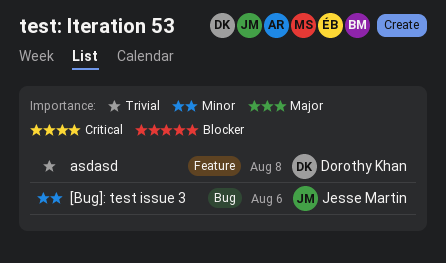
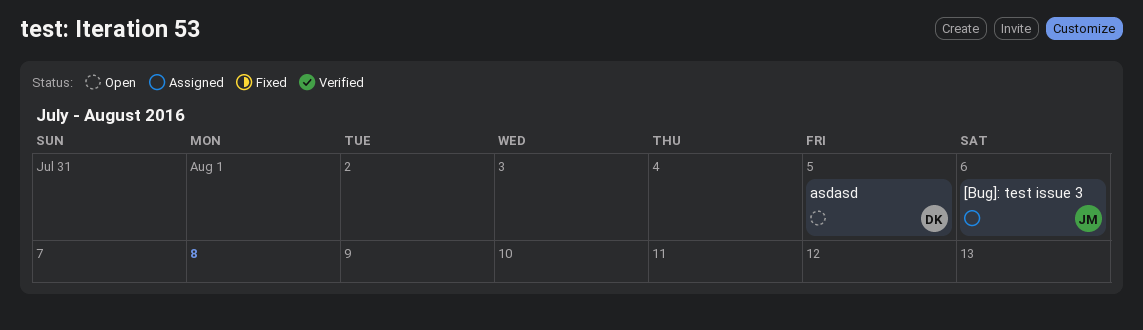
asdasd, due: Aug 8 -> Aug 5

